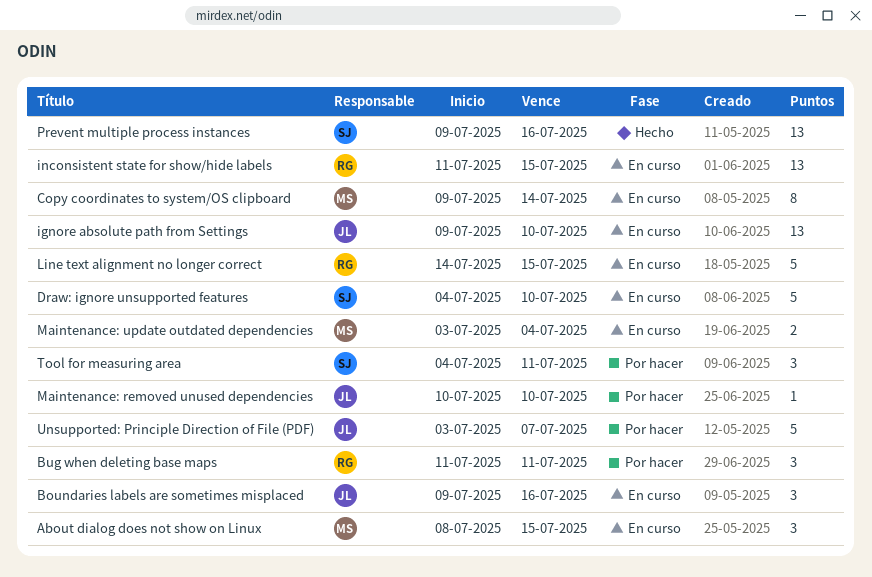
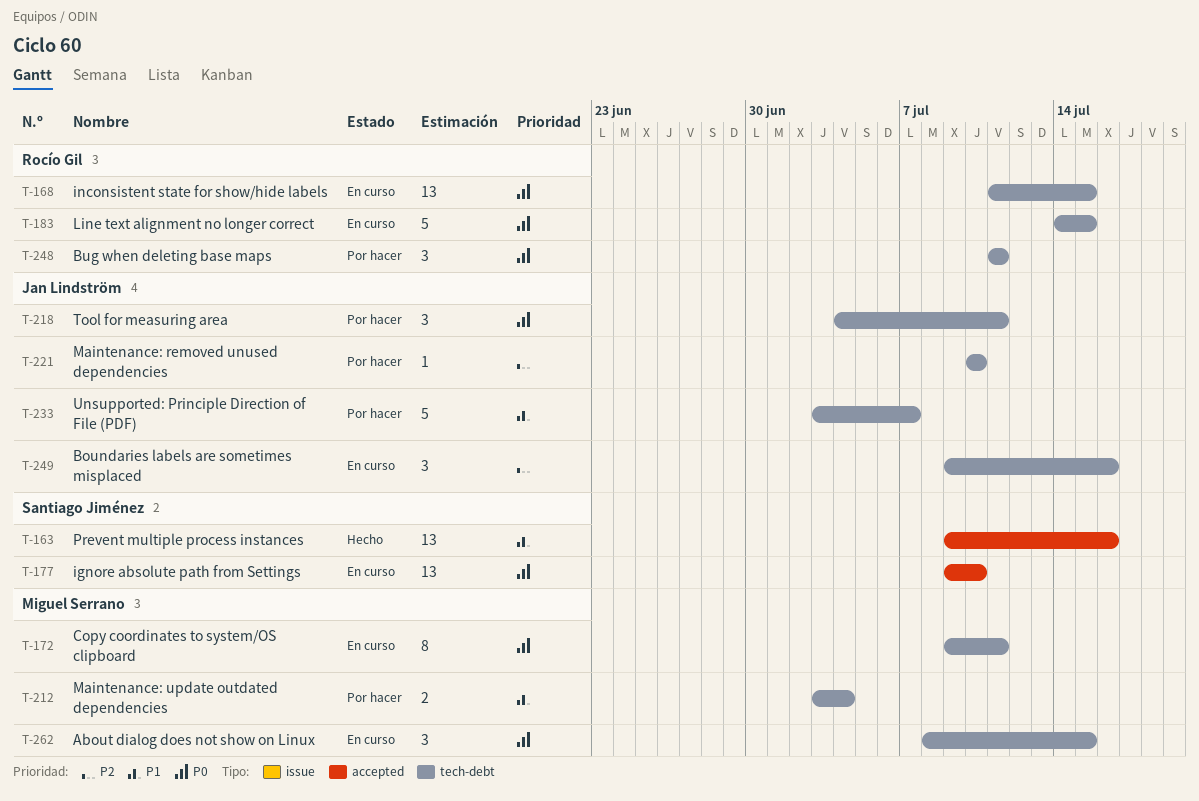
Copy coordinates to system/OS clipboard, due: Jul 14 -> Jul 11
Draw: ignore unsupported features: present -> none
ignore absolute path from Settings, owner: Jan Lindström -> Santiago Jiménez
Maintenance: update outdated dependencies, status: En curso -> Por hacer
Tool for measuring area, owner: Santiago Jiménez -> Jan Lindström

